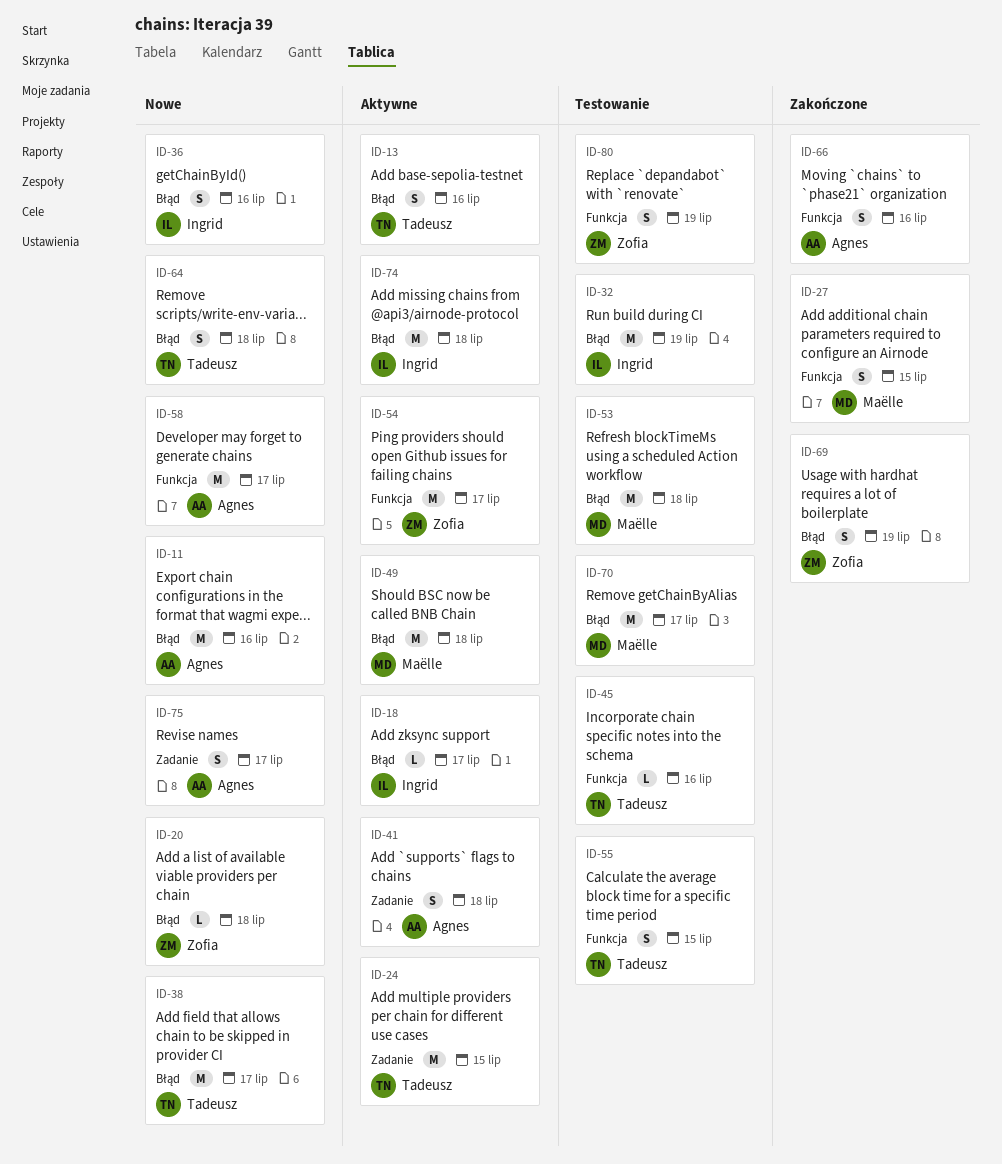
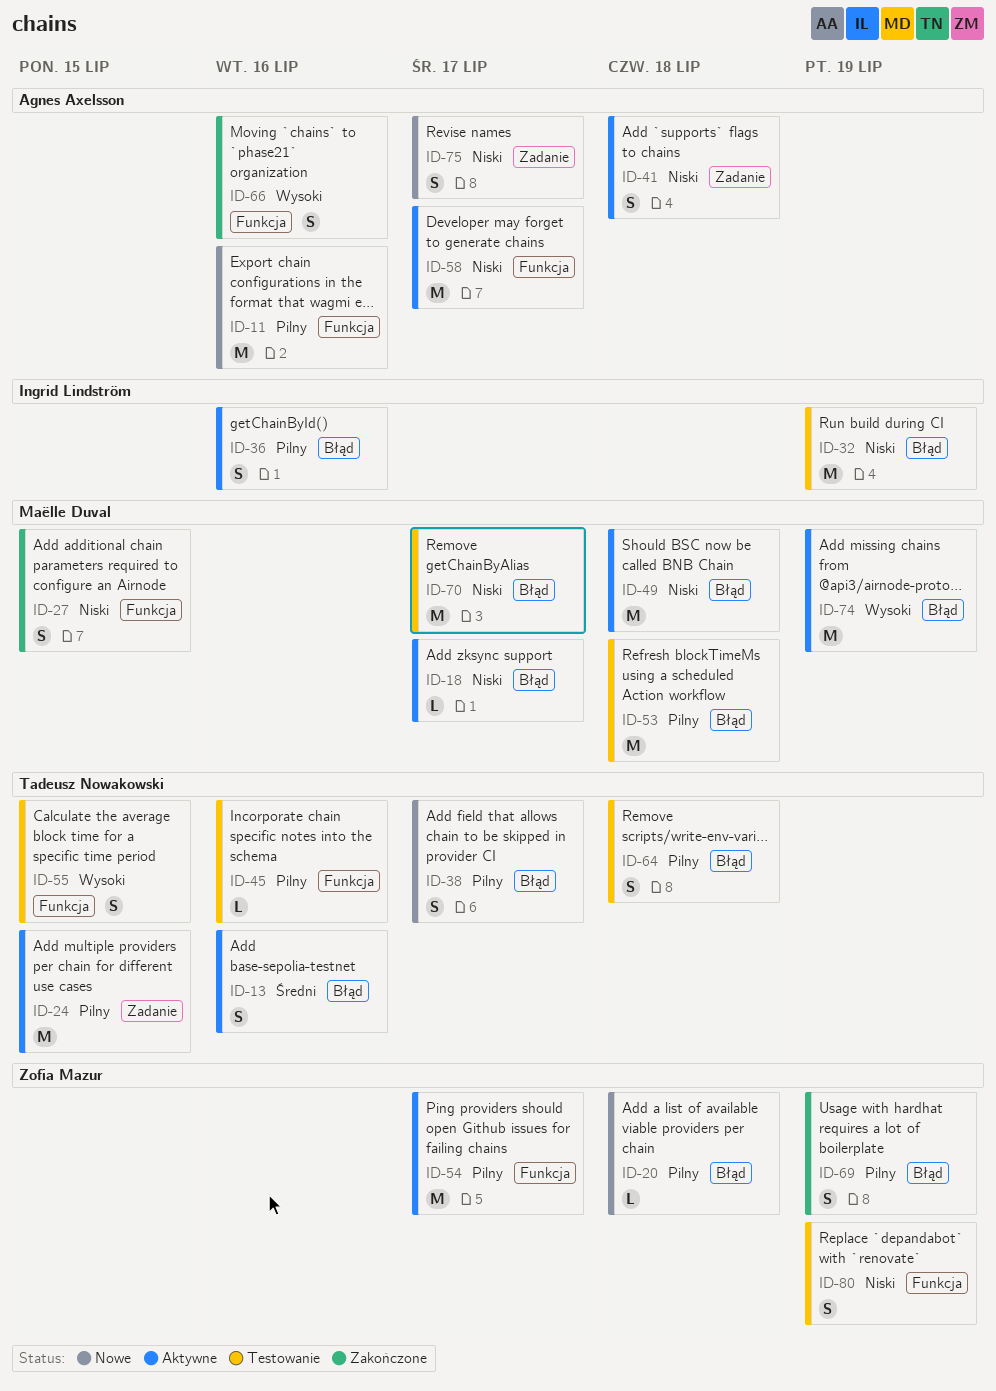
ID-11, label: Błąd -> Funkcja
ID-18, owner: Ingrid Lindström -> Maëlle Duval
ID-36, status: Nowe -> Aktywne
ID-38, estimate: M -> S
ID-58, status: Nowe -> Aktywne
ID-64, status: Nowe -> Testowanie
ID-74, owner: Ingrid Lindström -> Maëlle Duval
ID-74, due: Jul 18 -> Jul 19

